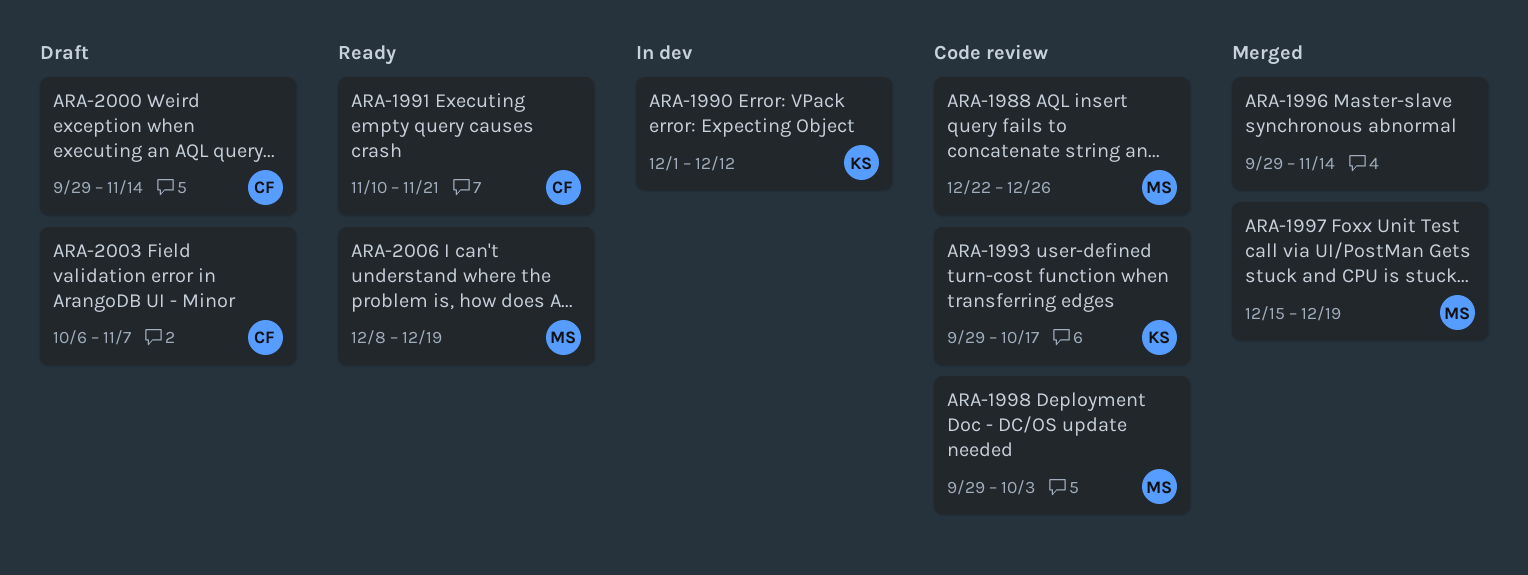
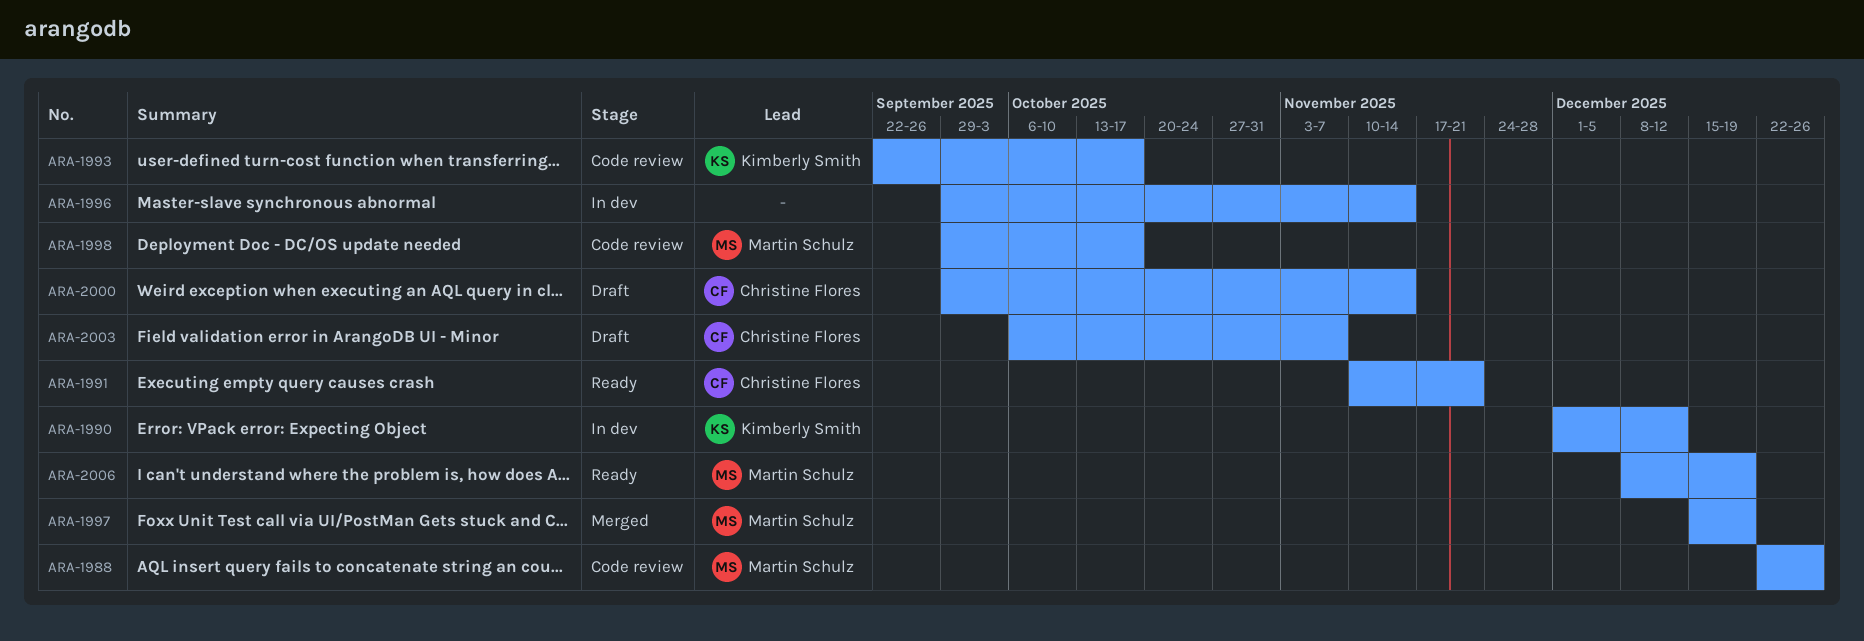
ARA-1993, start: Sep 29 -> Sep 22
ARA-1996, status: Merged -> In dev
ARA-1998, due: Oct 3 -> Oct 17

